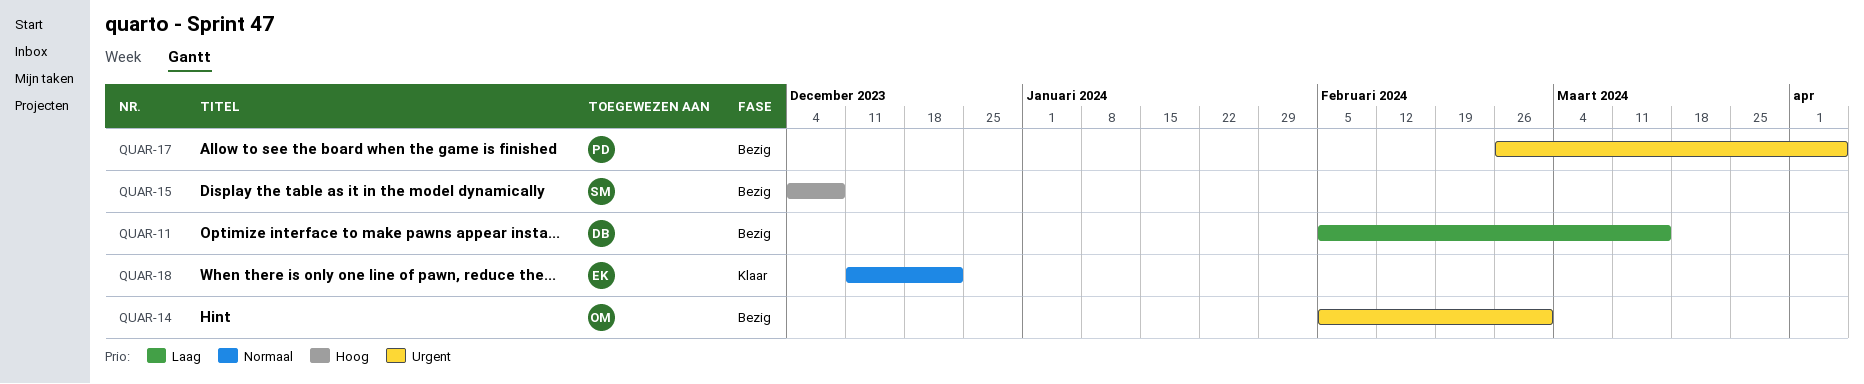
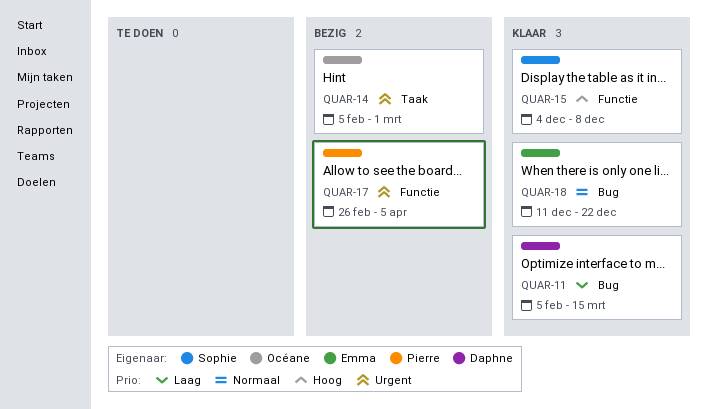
QUAR-11, status: Bezig -> Klaar
QUAR-15, status: Bezig -> Klaar

